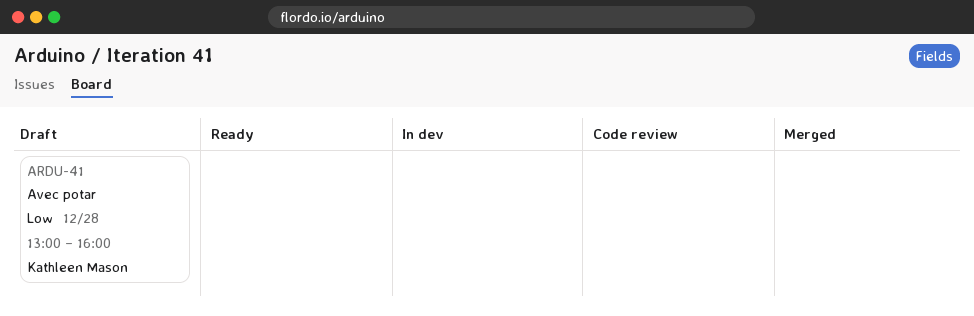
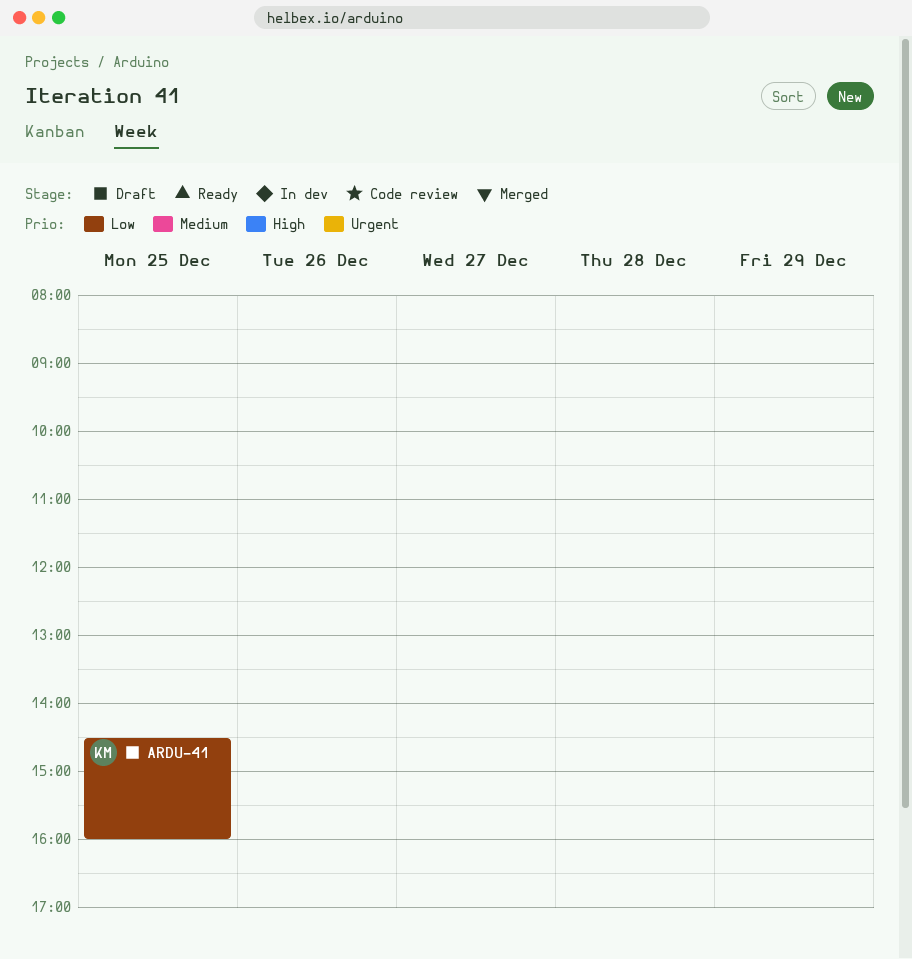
ARDU-41, day: Dec 28 -> Dec 25
ARDU-41, begins: 13:00 -> 14:30

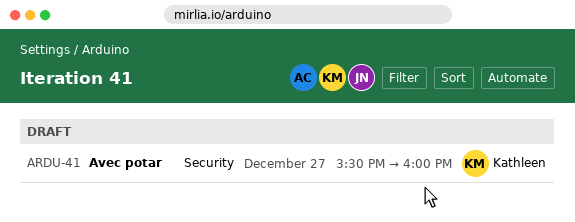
ARDU-41, day: Dec 25 -> Dec 27
ARDU-41, begins: 14:30 -> 15:30

